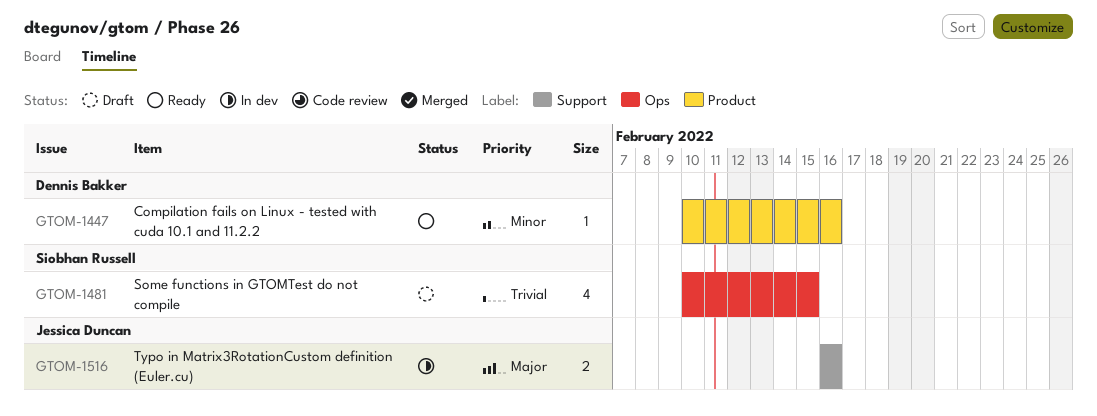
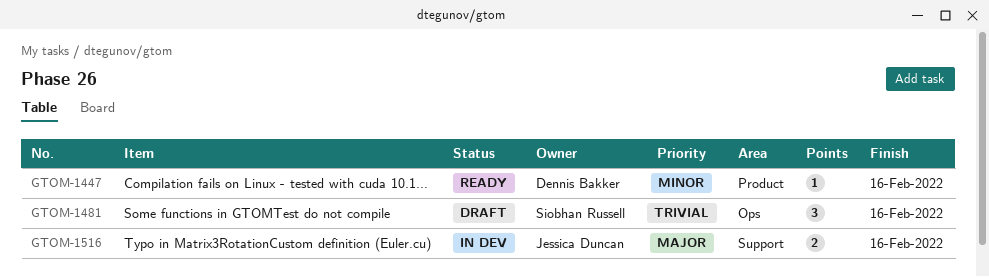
GTOM-1481, estimate: 4 -> 3
GTOM-1481, due: Feb 15 -> Feb 16

